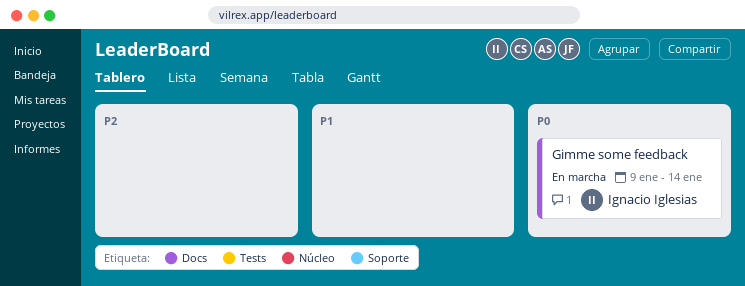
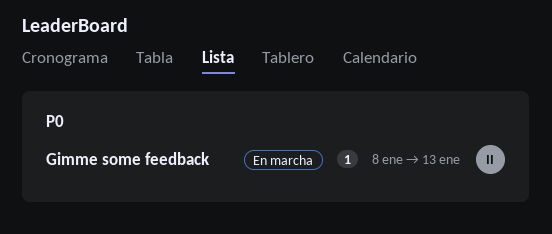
Gimme some feedback, start: Jan 9 -> Jan 8
Gimme some feedback, due: Jan 14 -> Jan 13

